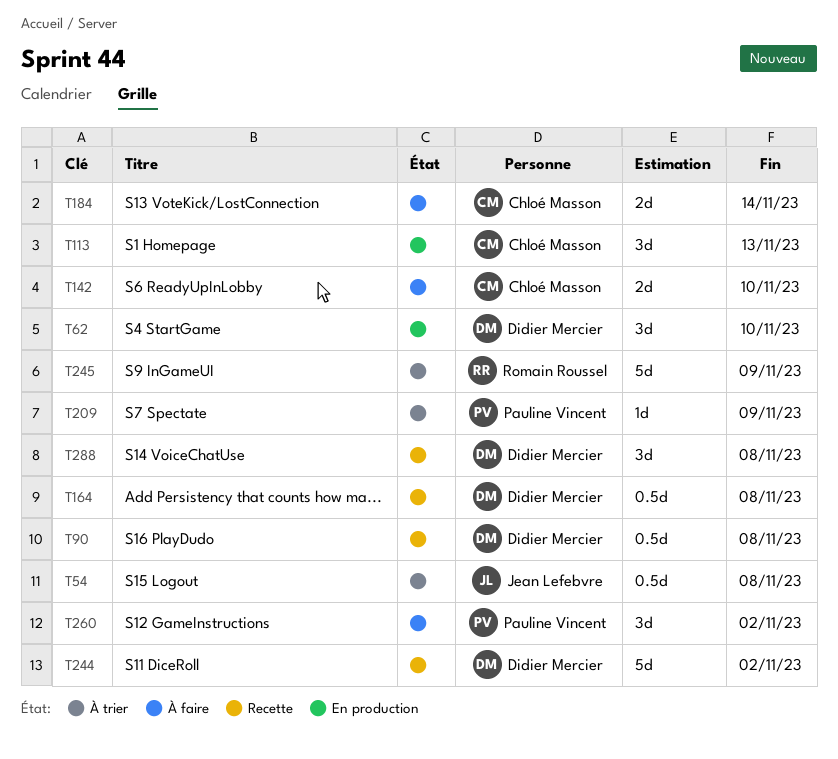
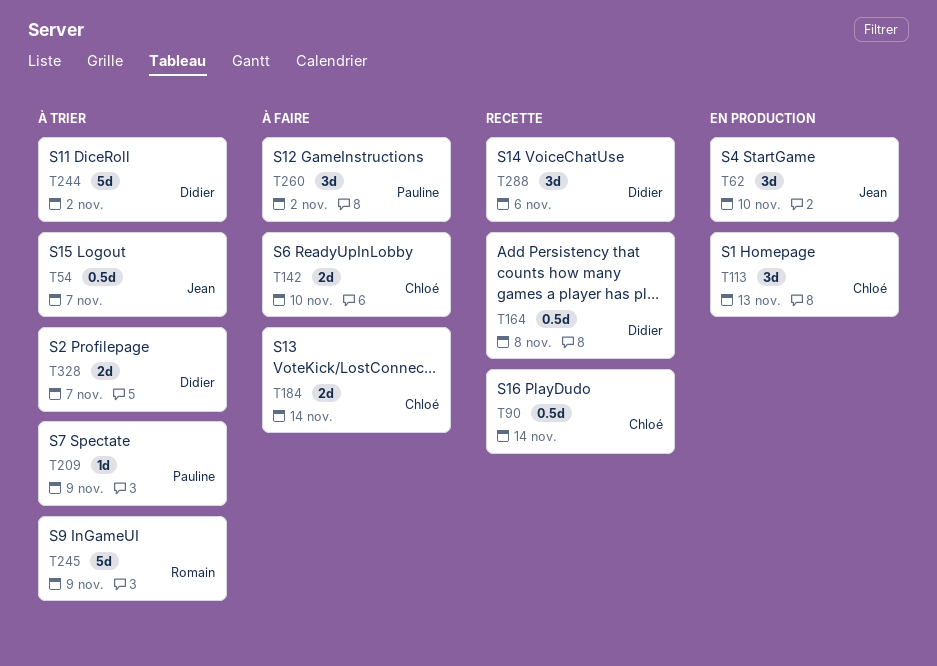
T54, due: Nov 8 -> Nov 7
T62, owner: Didier Mercier -> Jean Lefebvre
T90, owner: Didier Mercier -> Chloé Masson
T90, due: Nov 8 -> Nov 14
T244, status: Recette -> À trier
T288, due: Nov 8 -> Nov 6
T328: none -> present

